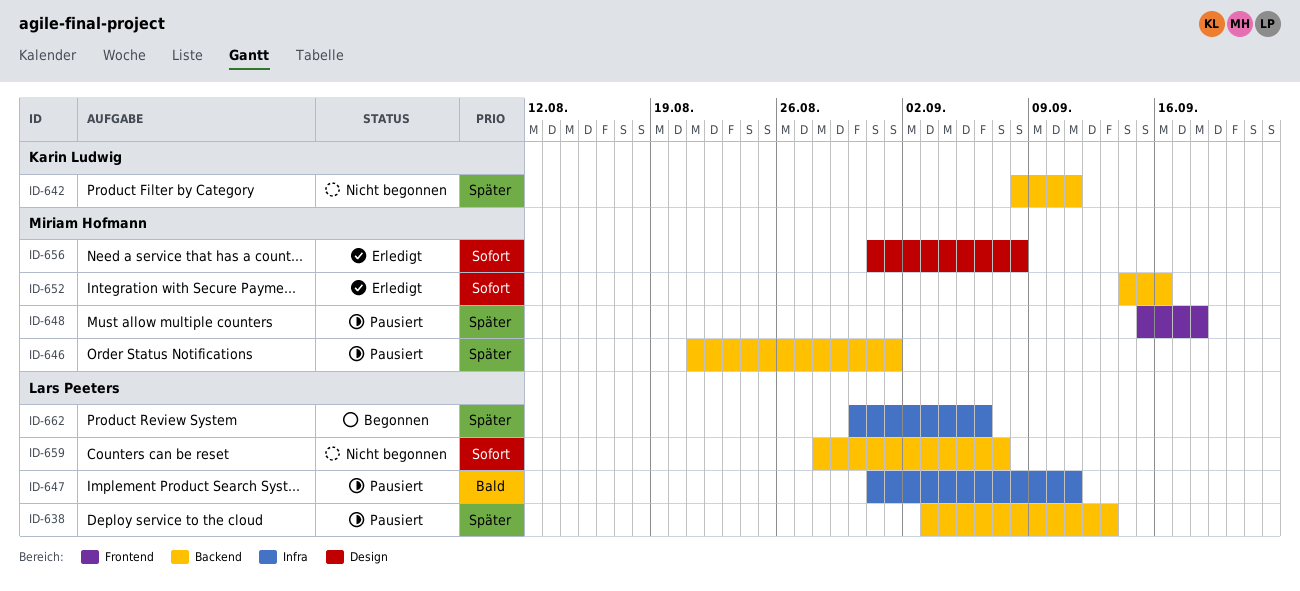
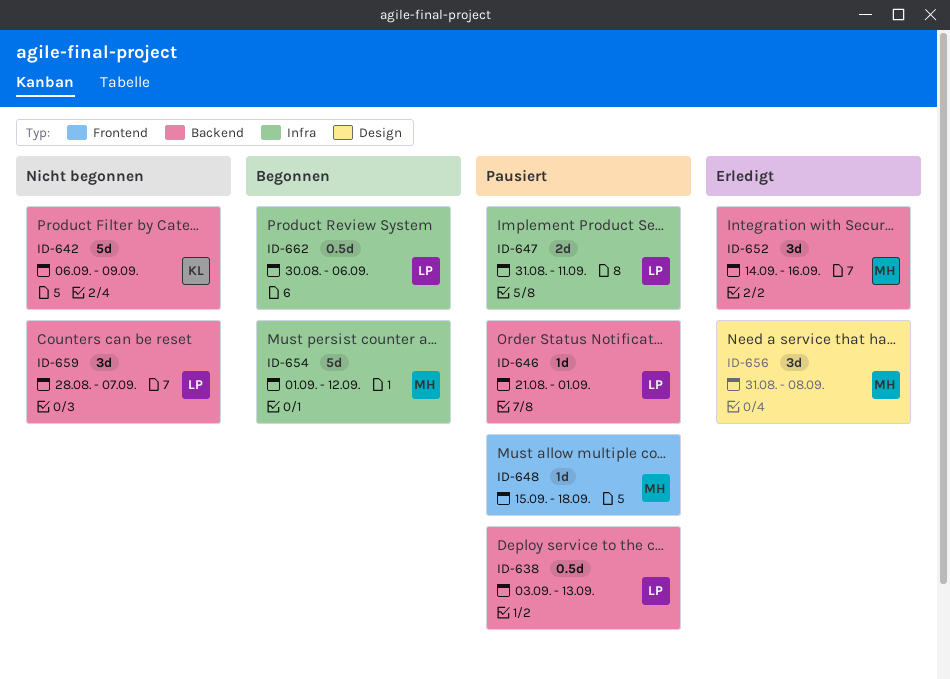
ID-642, start: Sep 8 -> Sep 6
ID-642, due: Sep 11 -> Sep 9
ID-646, owner: Miriam Hofmann -> Lars Peeters
ID-654: none -> present

